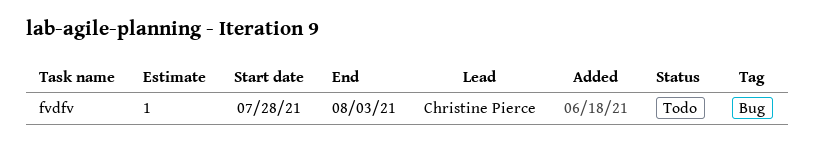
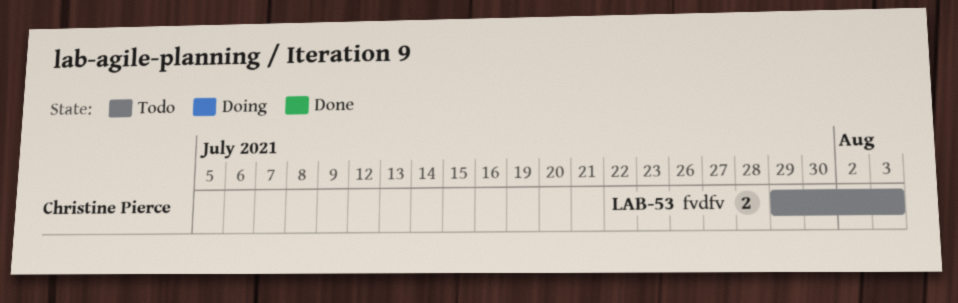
fvdfv, estimate: 1 -> 2
fvdfv, start: Jul 28 -> Jul 29

